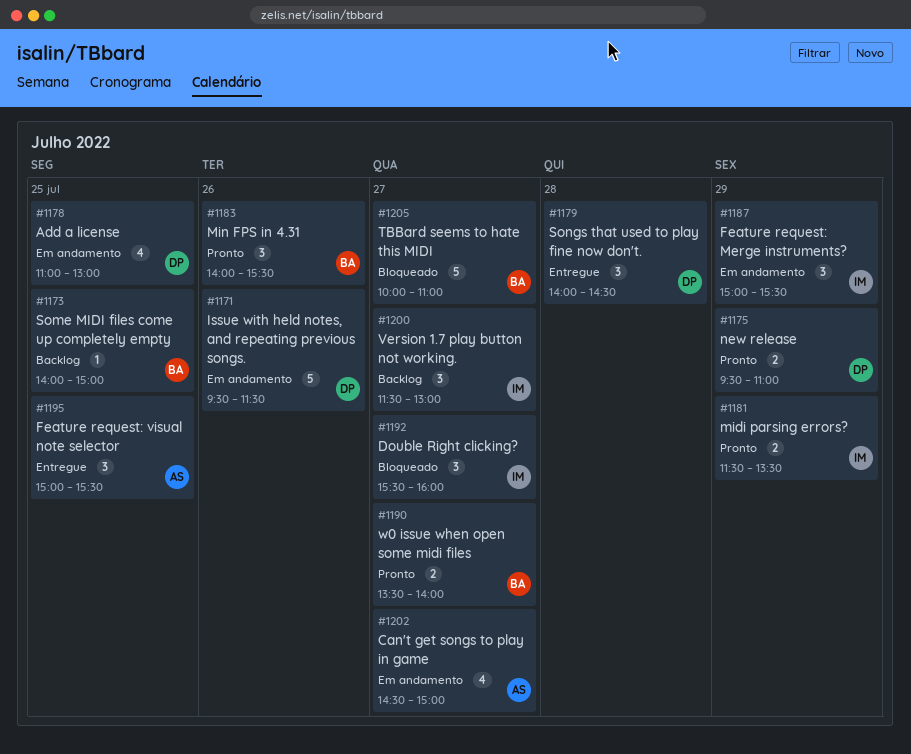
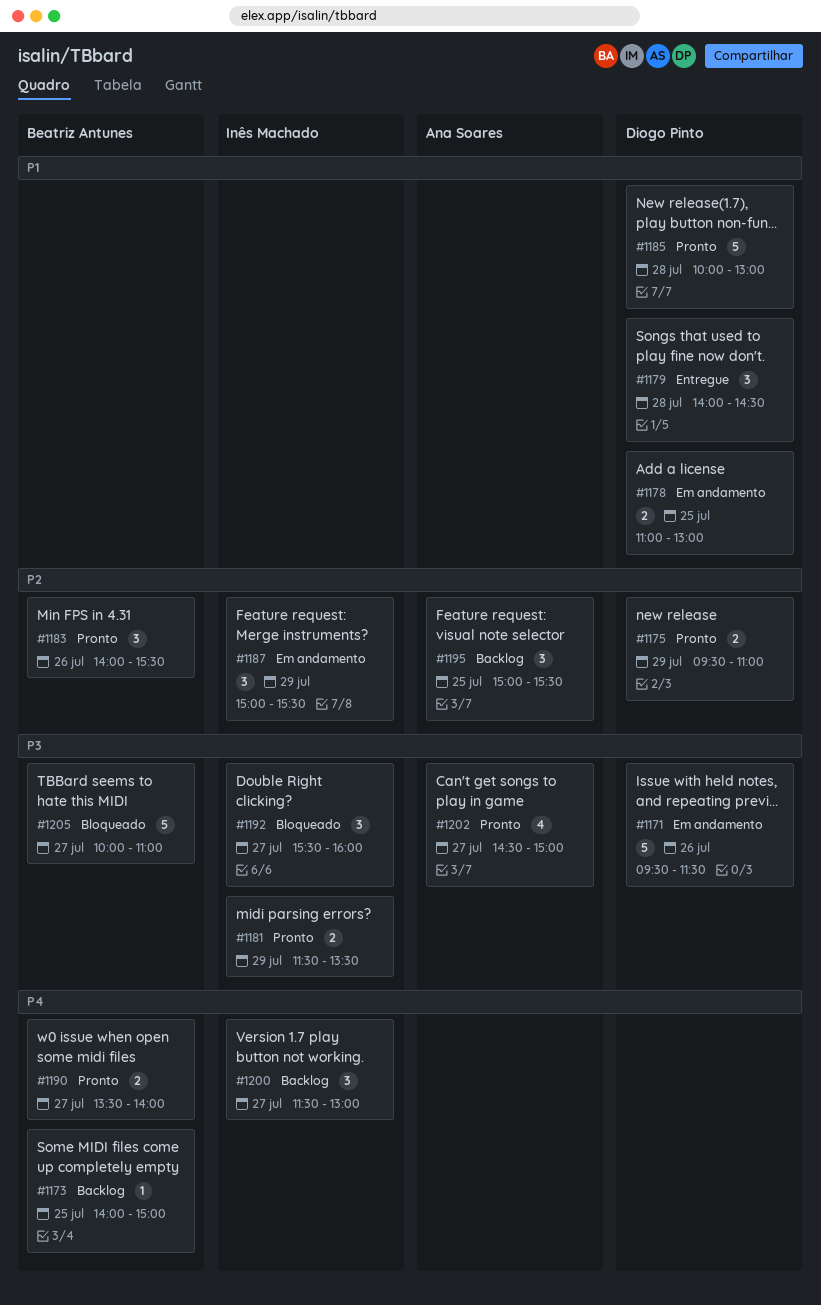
#1178, estimate: 4 -> 2
#1185: none -> present
#1195, status: Entregue -> Backlog
#1202, status: Em andamento -> Pronto

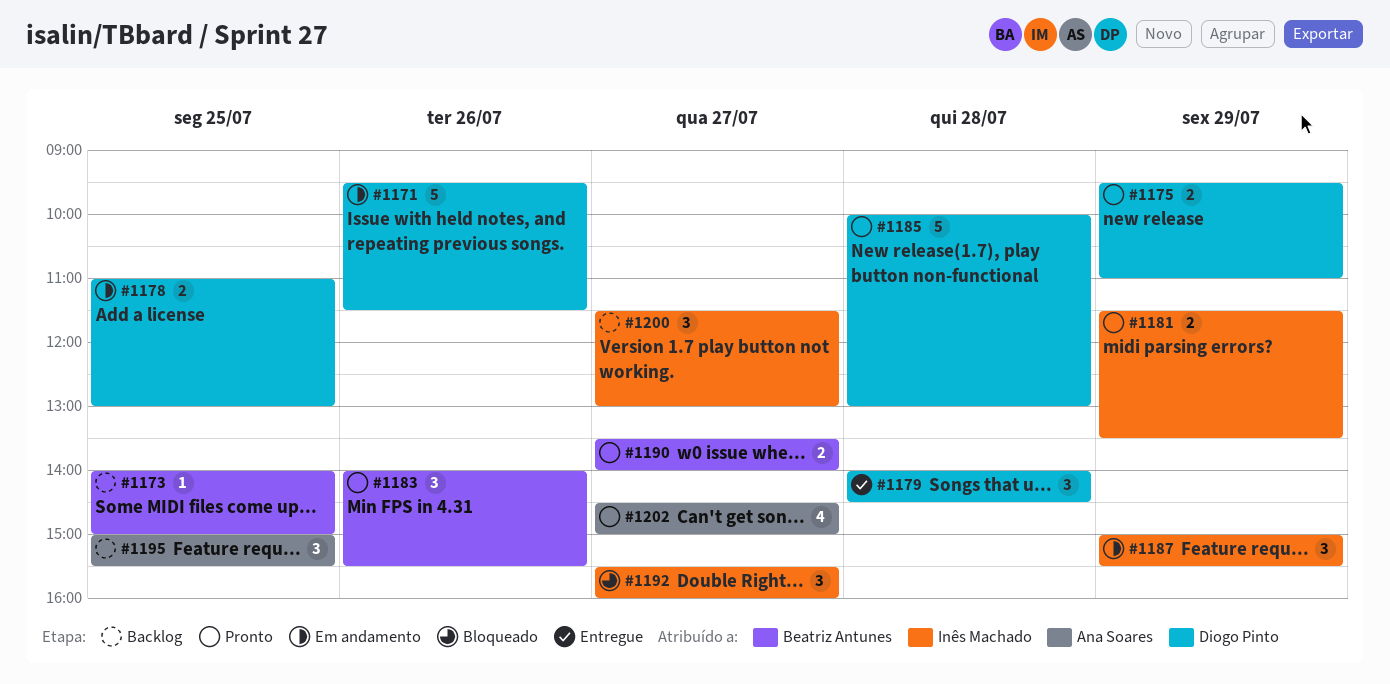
#1205: present -> none

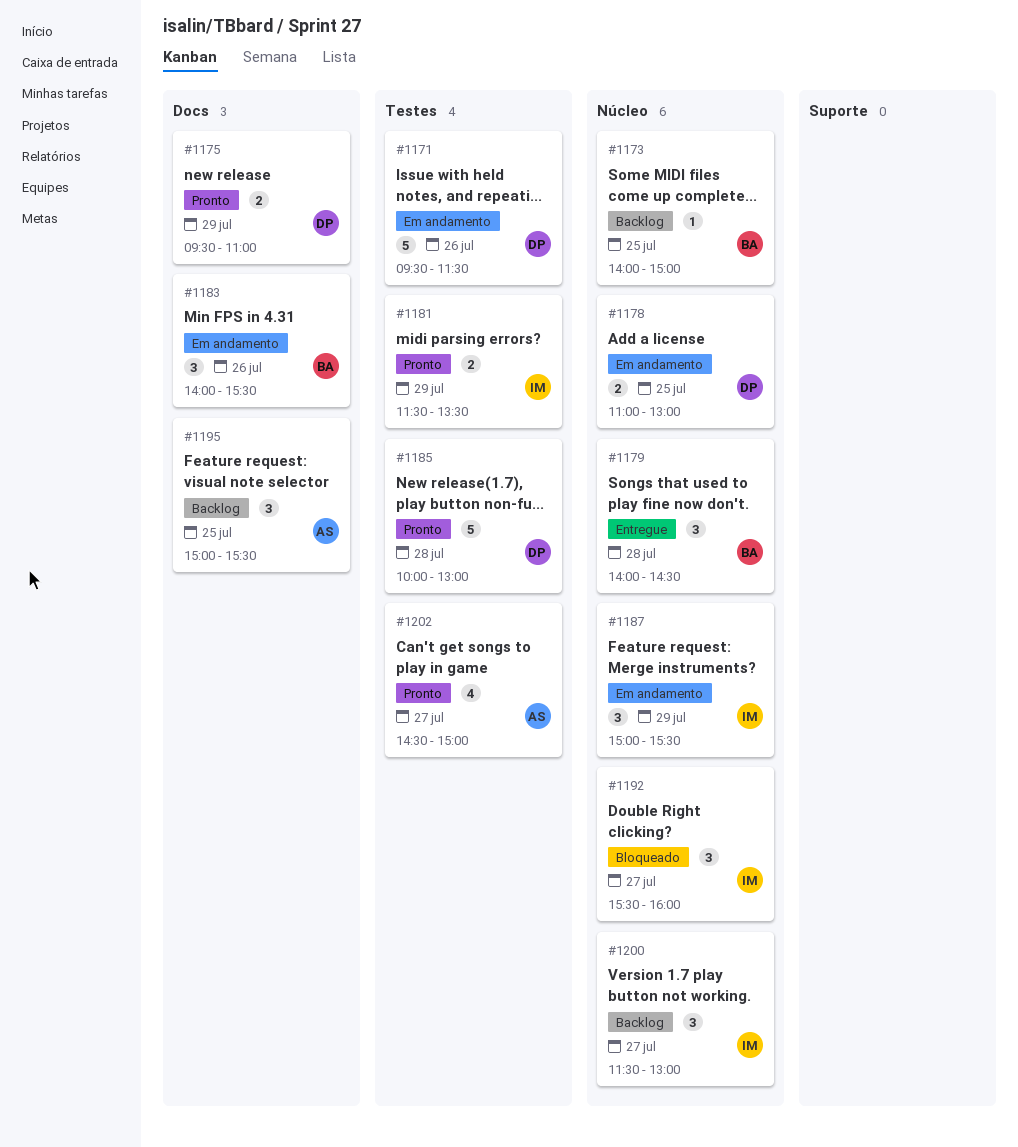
#1179, owner: Diogo Pinto -> Beatriz Antunes
#1183, status: Pronto -> Em andamento
#1190: present -> none

